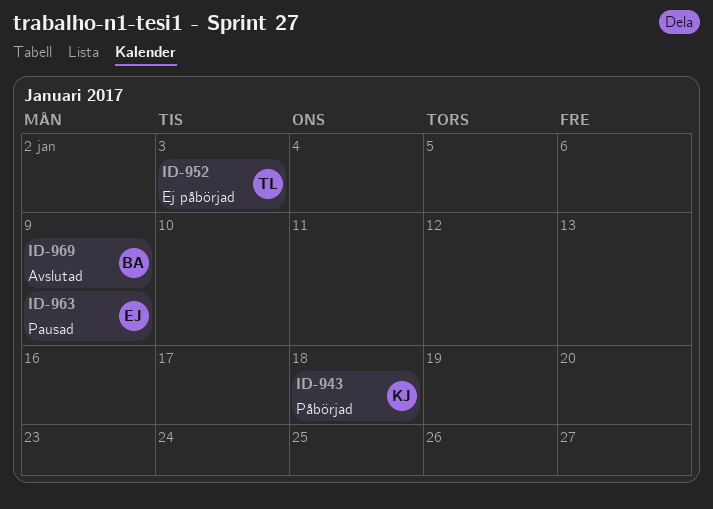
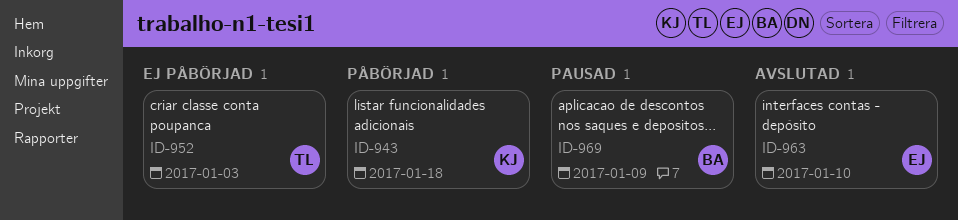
ID-963, status: Pausad -> Avslutad
ID-963, due: Jan 9 -> Jan 10
ID-969, status: Avslutad -> Pausad

